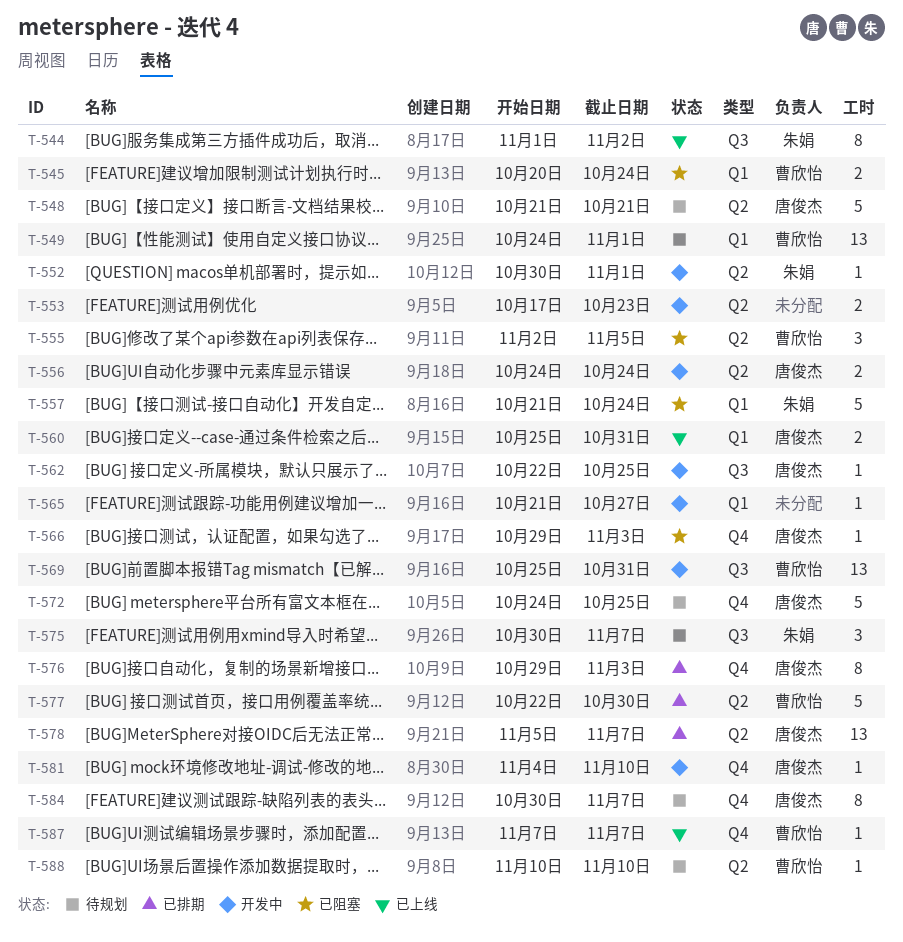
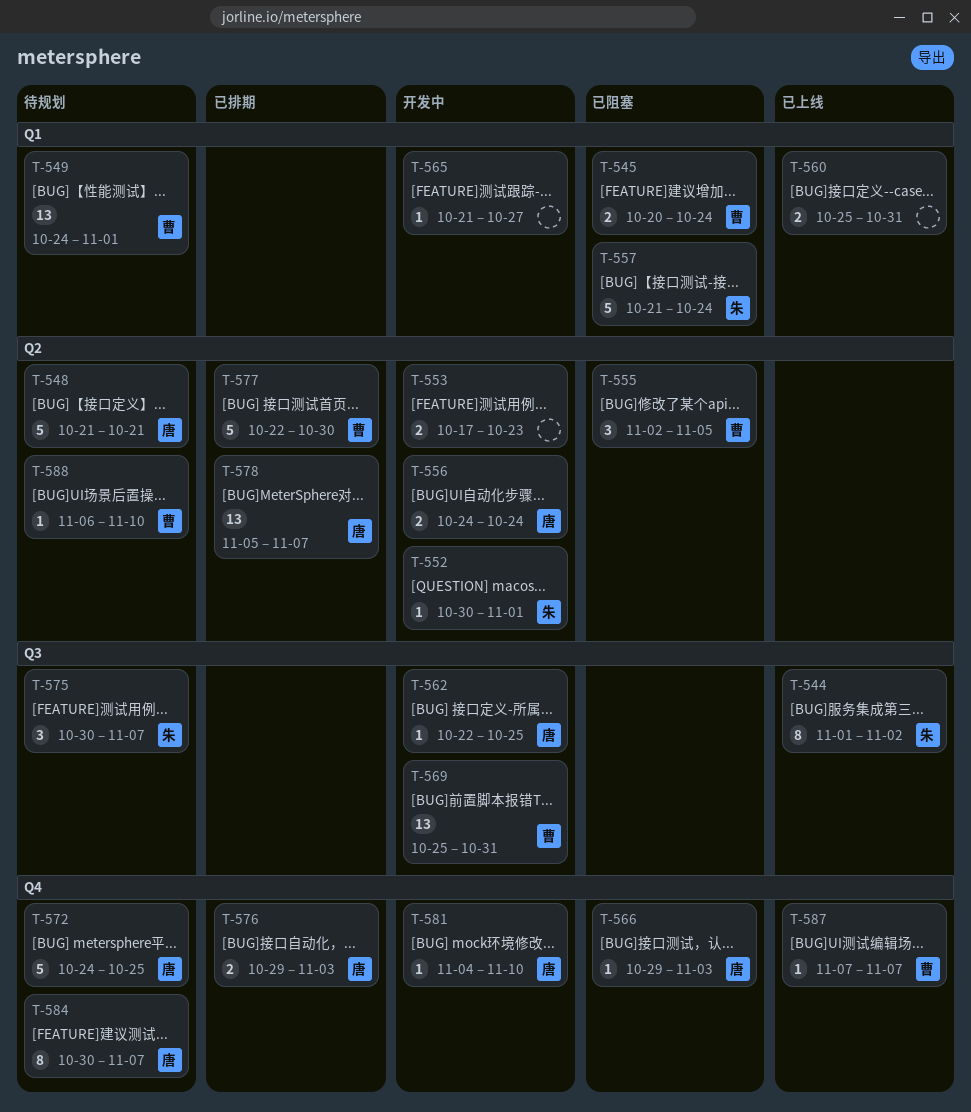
T-560, owner: 唐俊杰 -> none
T-576, estimate: 8 -> 2
T-588, start: Nov 10 -> Nov 6

